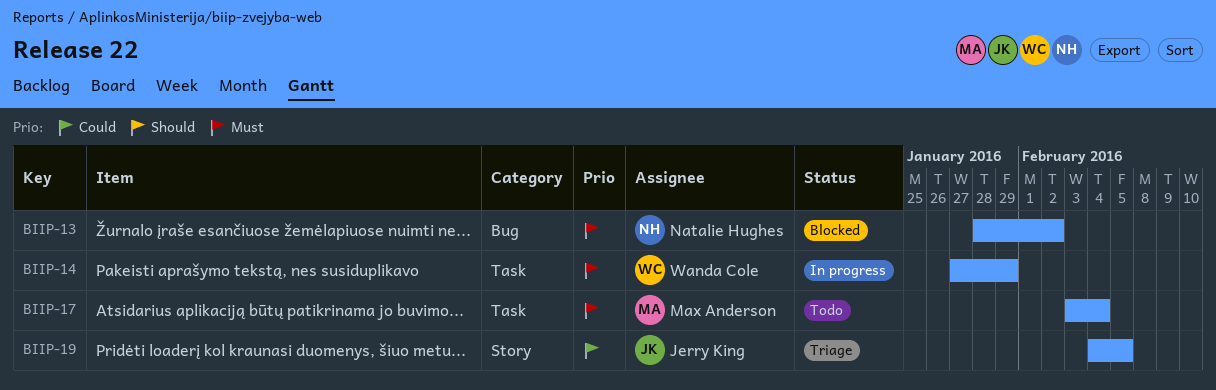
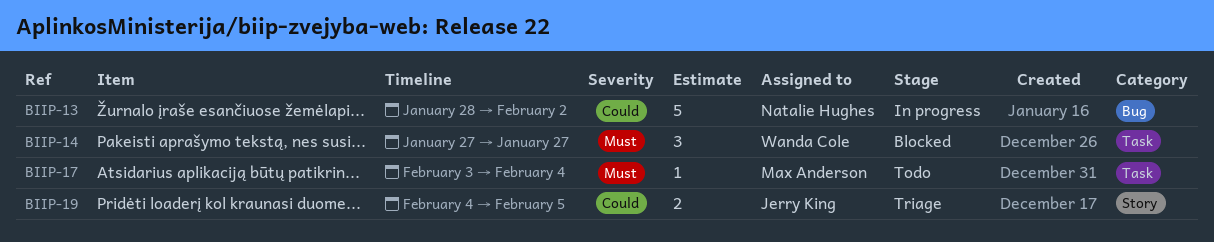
BIIP-13, status: Blocked -> In progress
BIIP-13, priority: Must -> Could
BIIP-14, status: In progress -> Blocked
BIIP-14, due: Jan 29 -> Jan 27

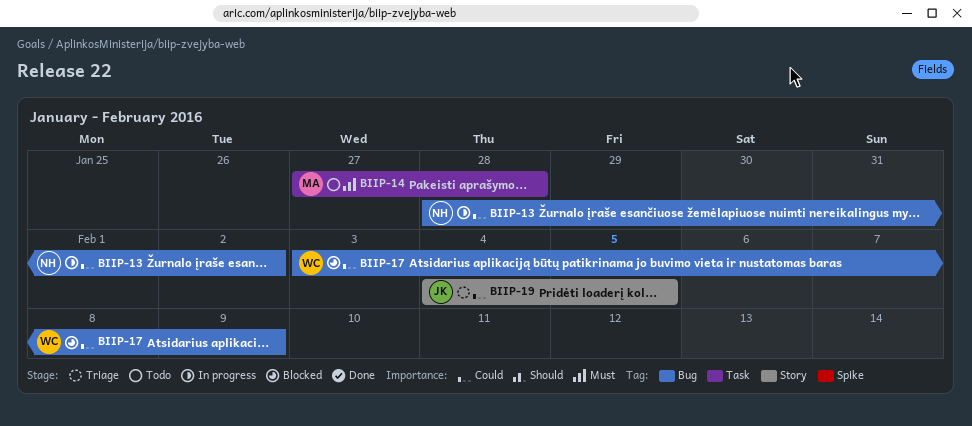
BIIP-14, status: Blocked -> Todo
BIIP-14, owner: Wanda Cole -> Max Anderson
BIIP-14, due: Jan 27 -> Jan 28
BIIP-17, status: Todo -> Blocked
BIIP-17, owner: Max Anderson -> Wanda Cole
BIIP-17, priority: Must -> Could
BIIP-17, label: Task -> Bug
BIIP-17, due: Feb 4 -> Feb 9

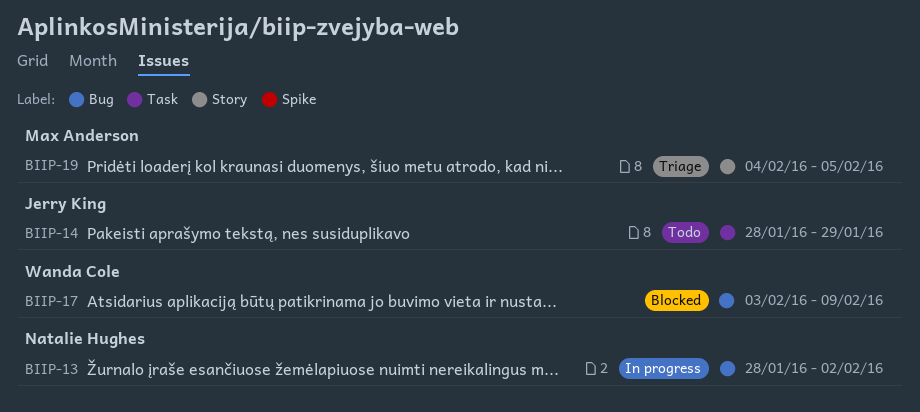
BIIP-14, owner: Max Anderson -> Jerry King
BIIP-14, start: Jan 27 -> Jan 28
BIIP-14, due: Jan 28 -> Jan 29
BIIP-19, owner: Jerry King -> Max Anderson

